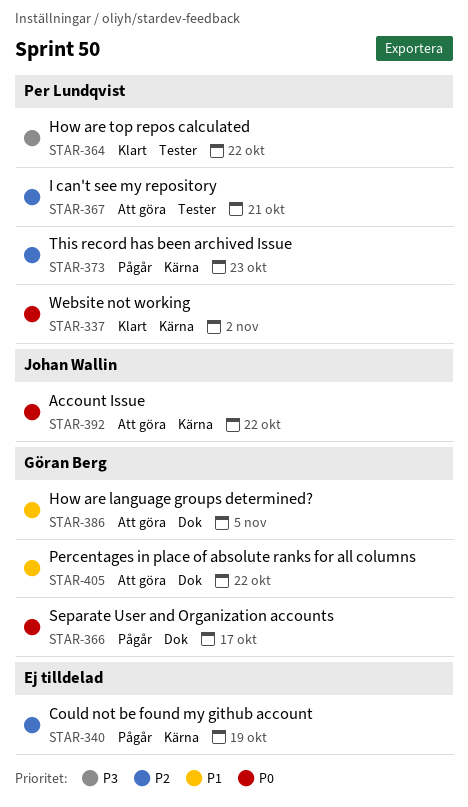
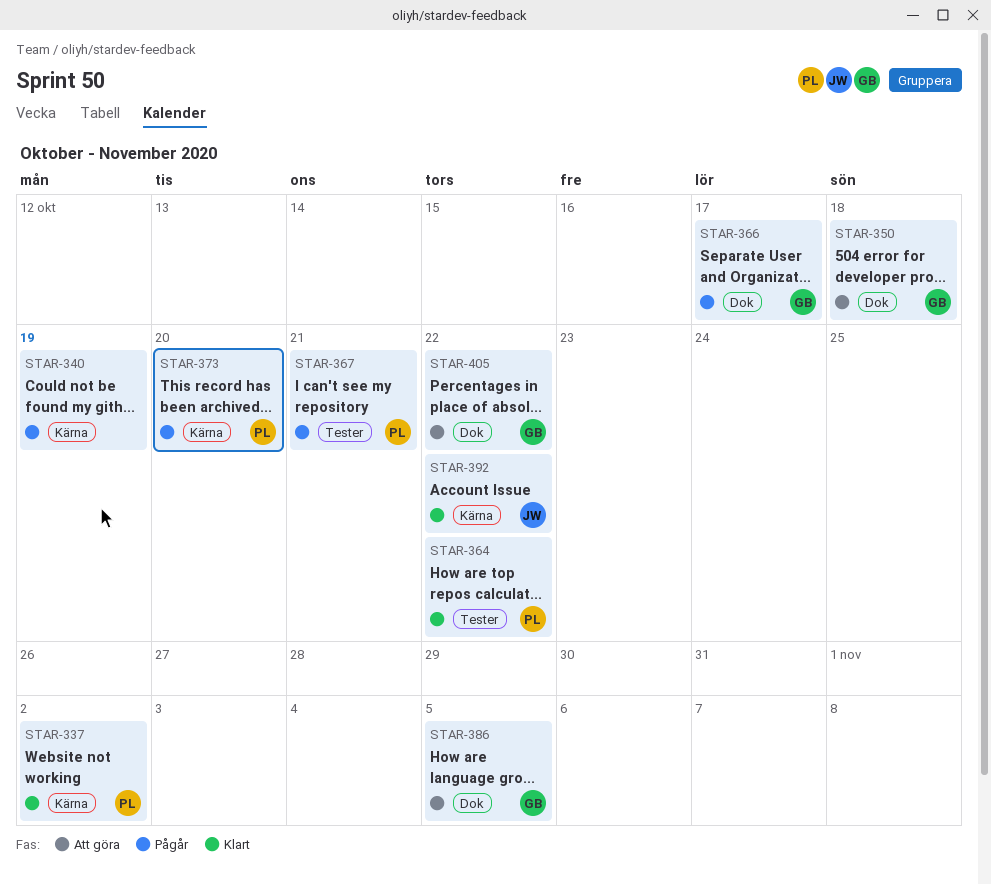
STAR-350: none -> present
STAR-367, status: Att göra -> Pågår
STAR-373, due: Oct 23 -> Oct 20
STAR-392, status: Att göra -> Klart

